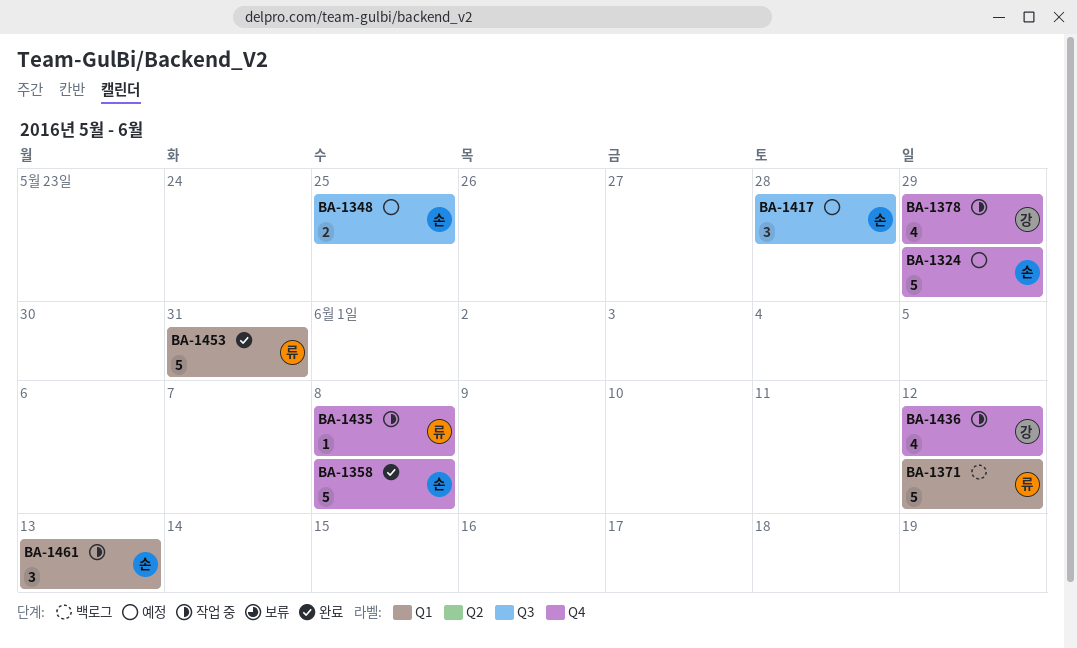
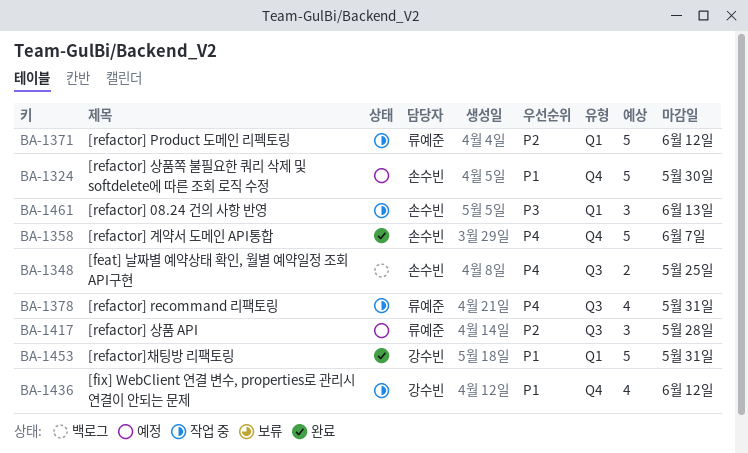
BA-1324, due: May 29 -> May 30
BA-1348, status: 예정 -> 백로그
BA-1358, due: Jun 8 -> Jun 7
BA-1371, status: 백로그 -> 작업 중
BA-1378, owner: 강수빈 -> 류예준
BA-1378, label: Q4 -> Q3
BA-1378, due: May 29 -> May 31
BA-1417, owner: 손수빈 -> 류예준
BA-1435: present -> none
BA-1453, owner: 류예준 -> 강수빈

